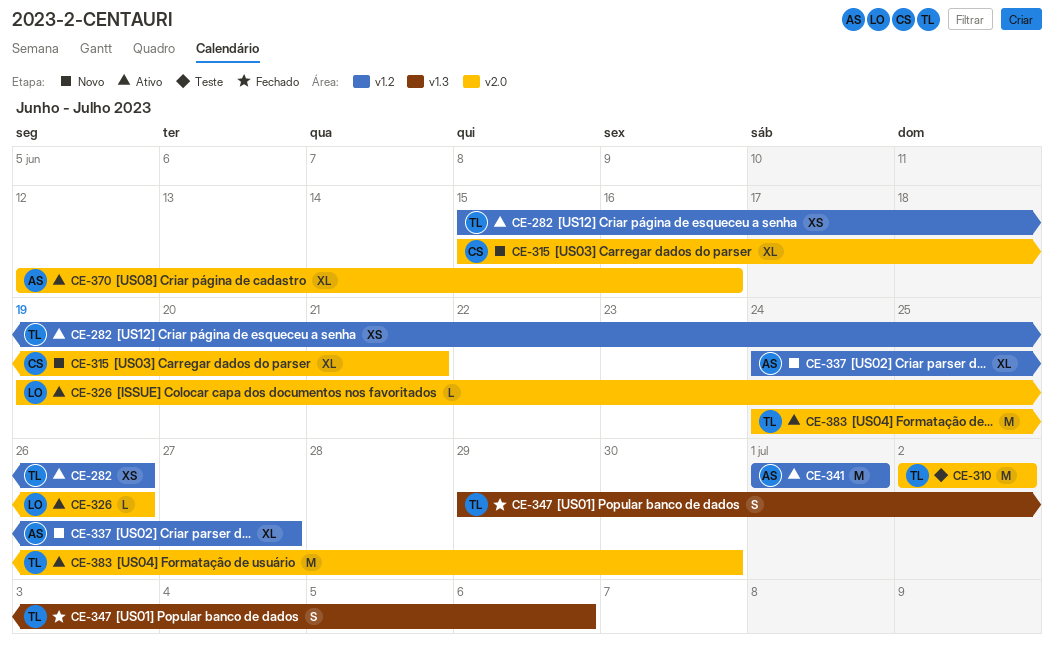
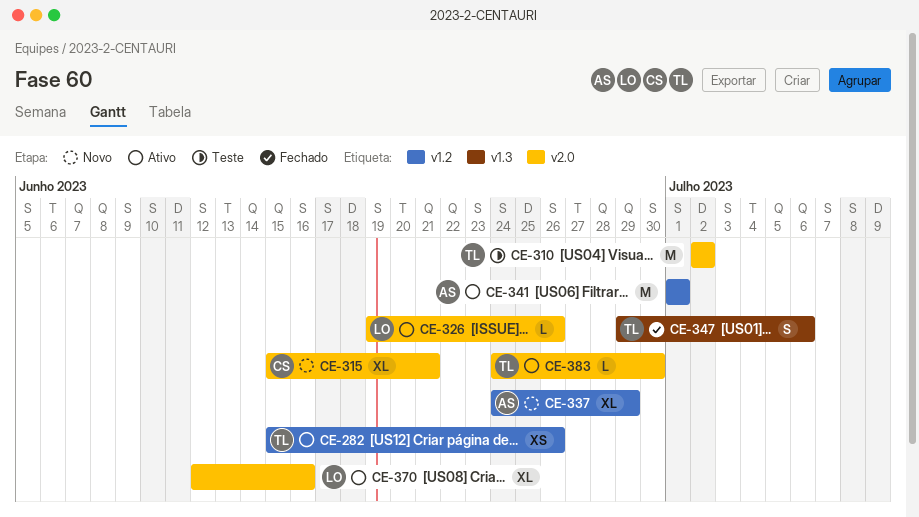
CE-337, due: Jun 27 -> Jun 29
CE-370, owner: AS -> LO
CE-383, estimate: M -> L

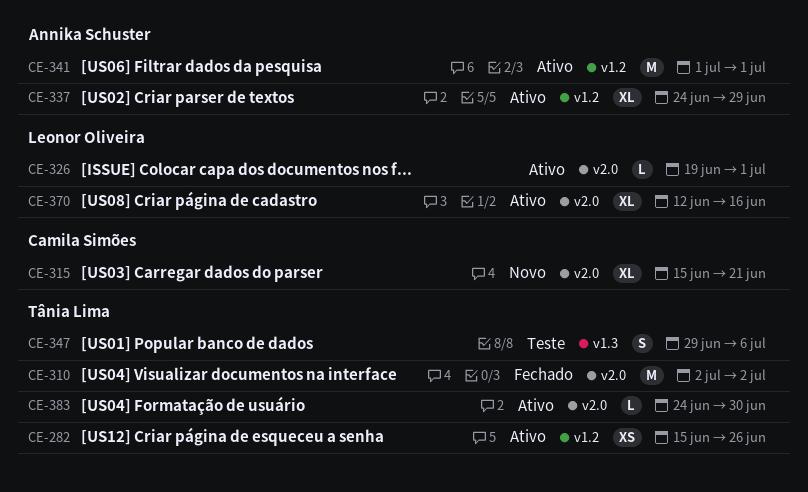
CE-310, status: Teste -> Fechado
CE-326, due: Jun 26 -> Jul 1
CE-337, status: Novo -> Ativo
CE-347, status: Fechado -> Teste

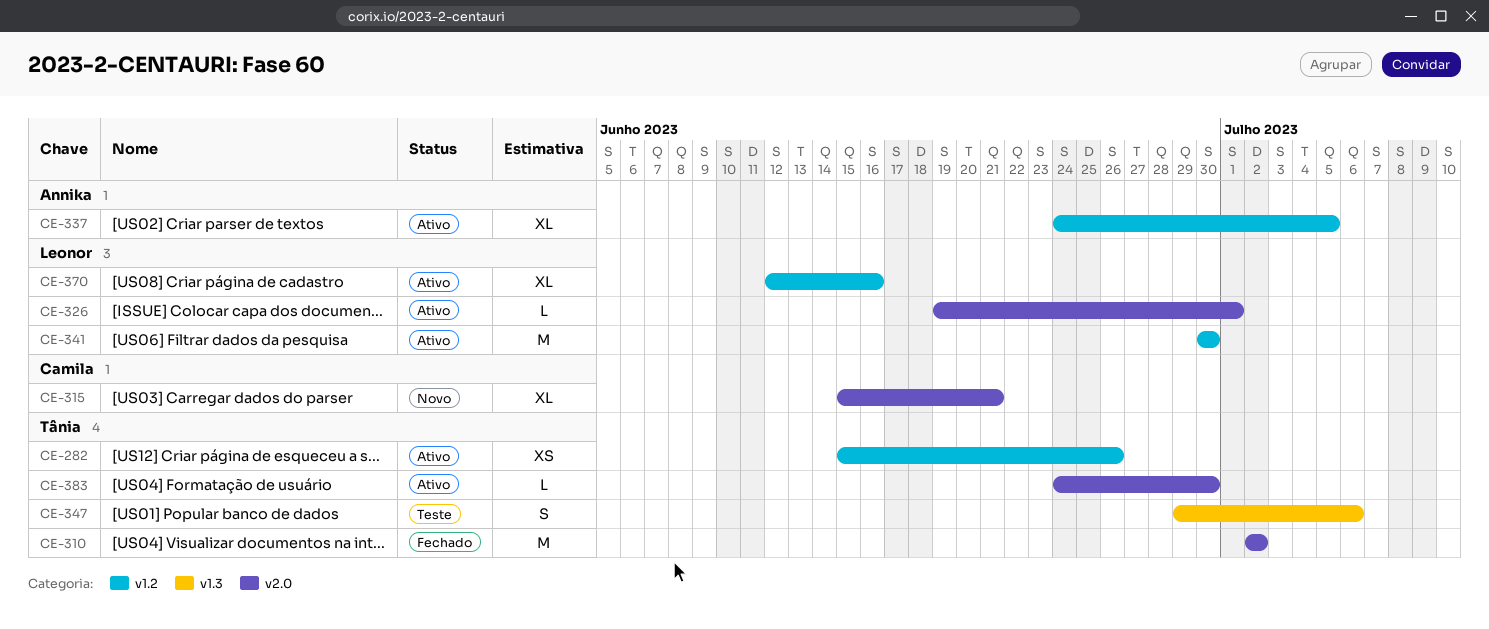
CE-337, due: Jun 29 -> Jul 5
CE-341, owner: Annika Schuster -> Leonor Oliveira
CE-341, start: Jul 1 -> Jun 30
CE-341, due: Jul 1 -> Jun 30
CE-370, label: v2.0 -> v1.2

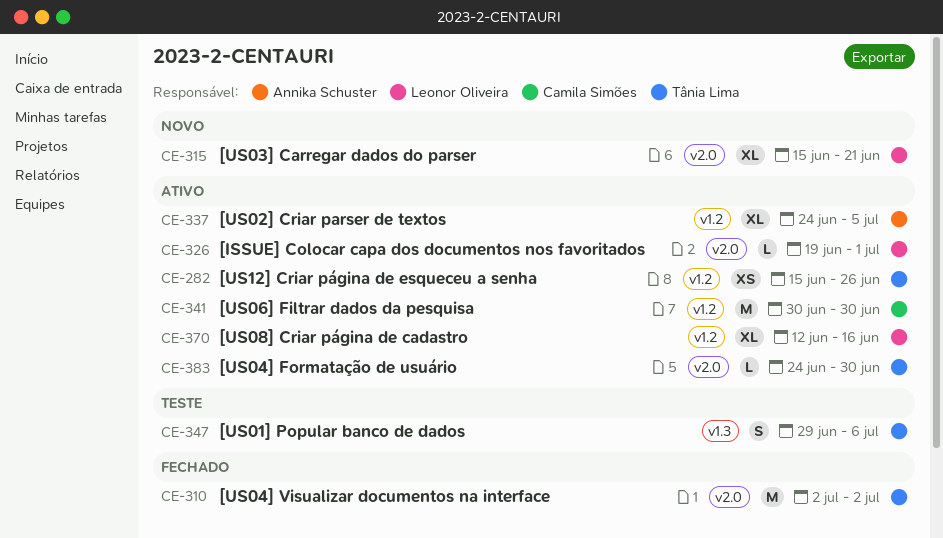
CE-315, owner: Camila Simões -> Leonor Oliveira
CE-341, owner: Leonor Oliveira -> Camila Simões

